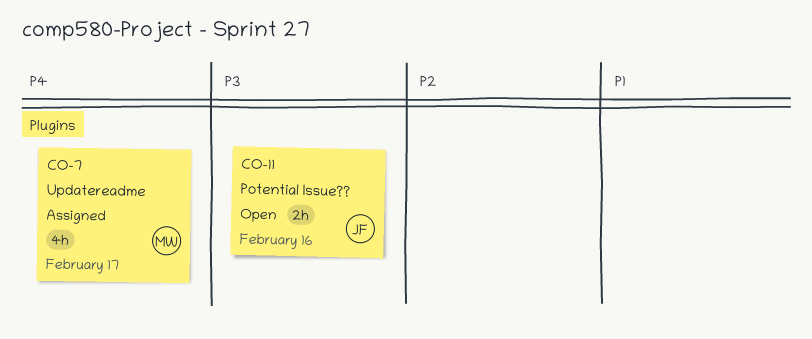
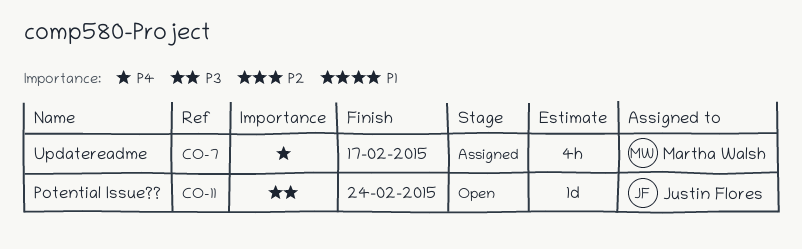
CO-11, estimate: 2h -> 1d
CO-11, due: Feb 16 -> Feb 24

